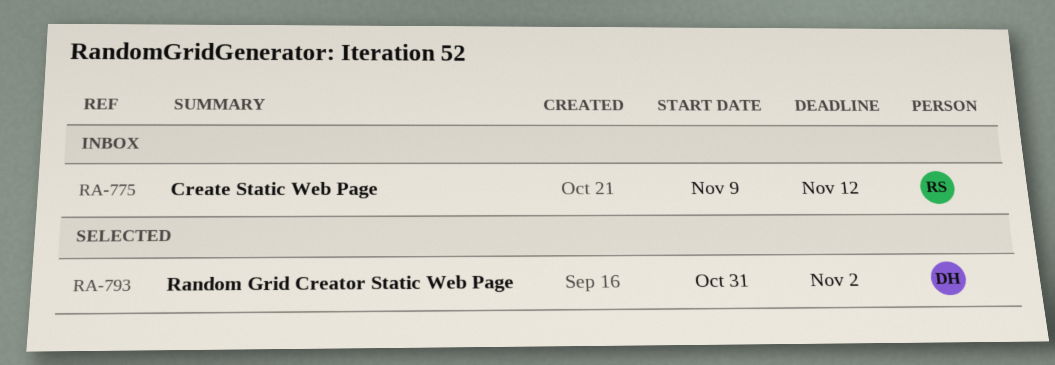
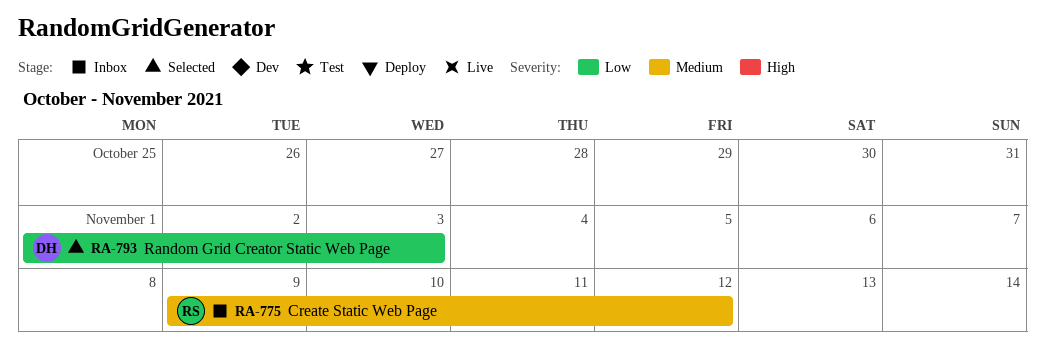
RA-793, start: Oct 31 -> Nov 1
RA-793, due: Nov 2 -> Nov 3

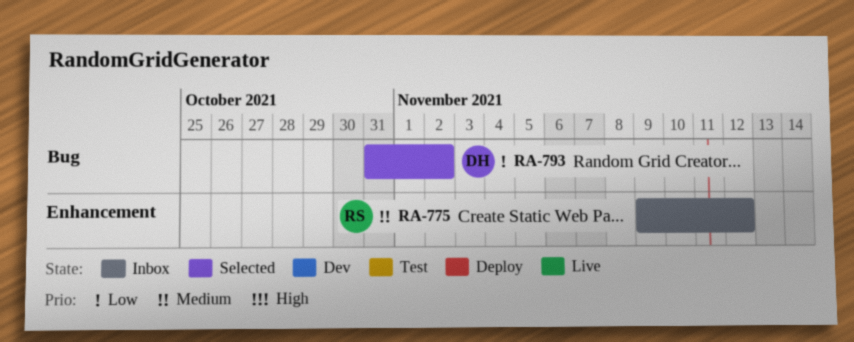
RA-793, start: Nov 1 -> Oct 31
RA-793, due: Nov 3 -> Nov 2

